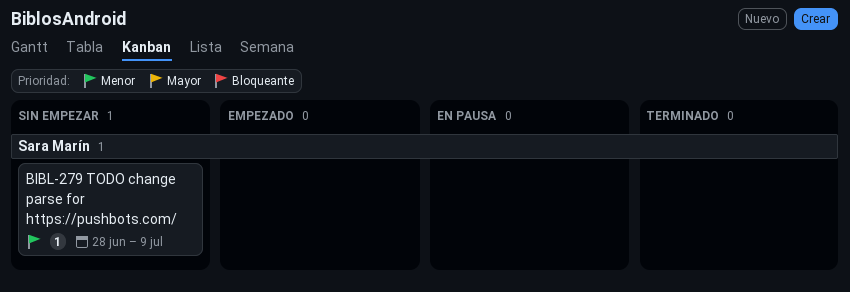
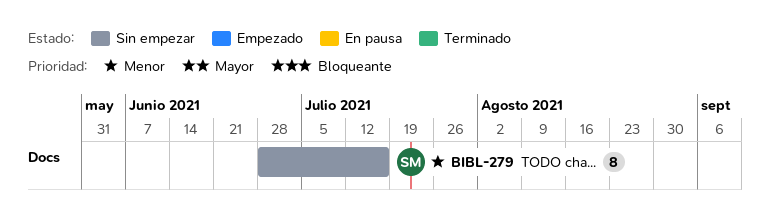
BIBL-279, estimate: 1 -> 8
BIBL-279, due: Jul 9 -> Jul 16

